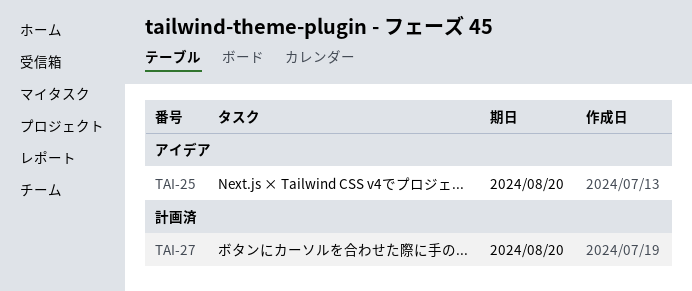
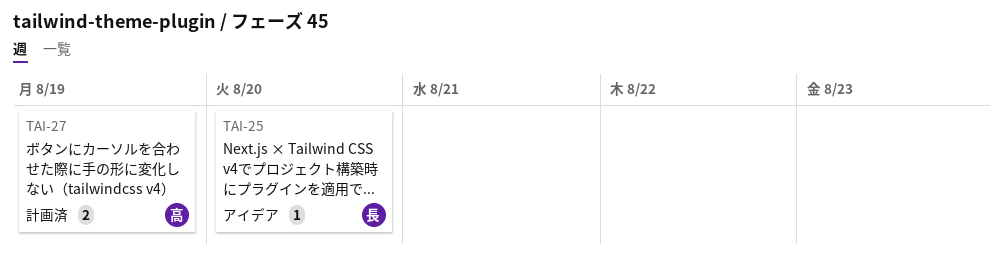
TAI-27, due: Aug 20 -> Aug 19

